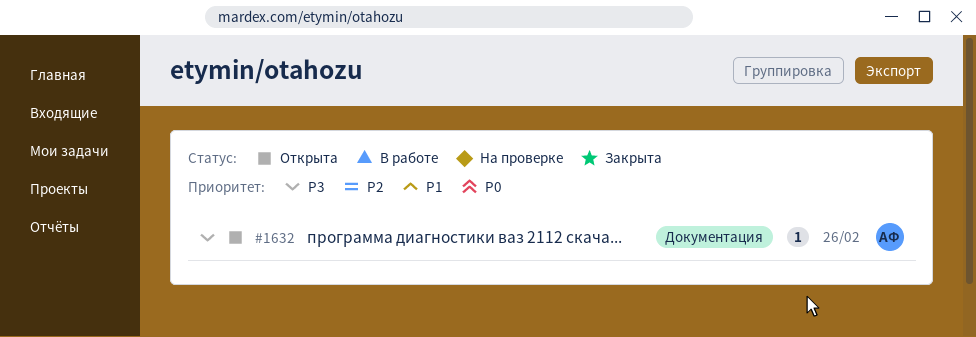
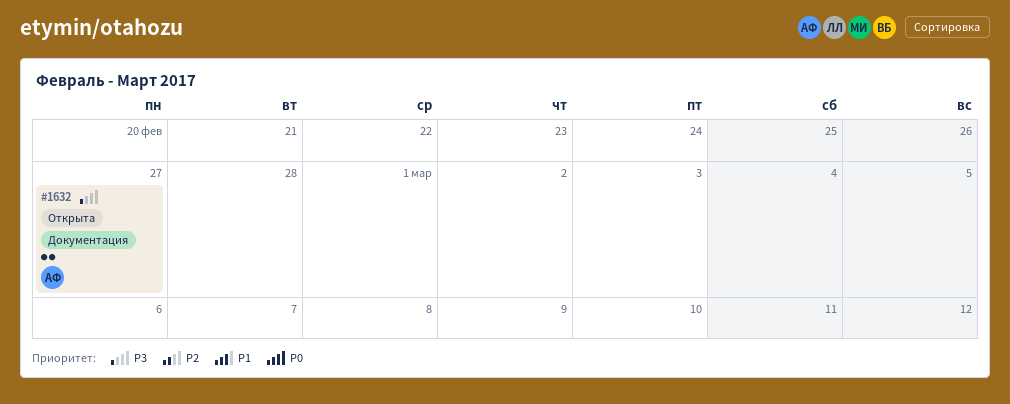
#1632, estimate: 1 -> 2
#1632, due: Feb 26 -> Feb 27

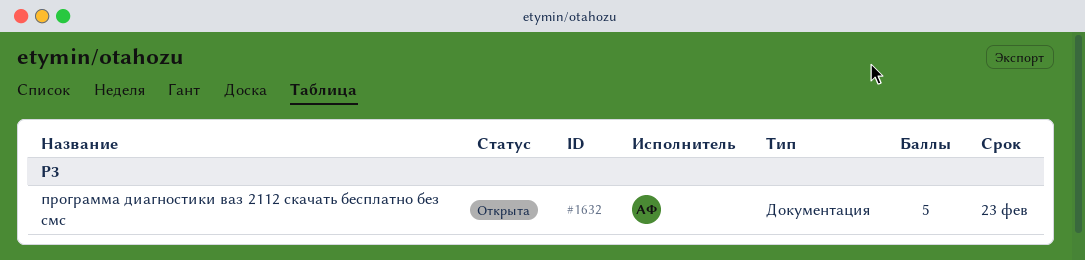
#1632, estimate: 2 -> 5
#1632, due: Feb 27 -> Feb 23

